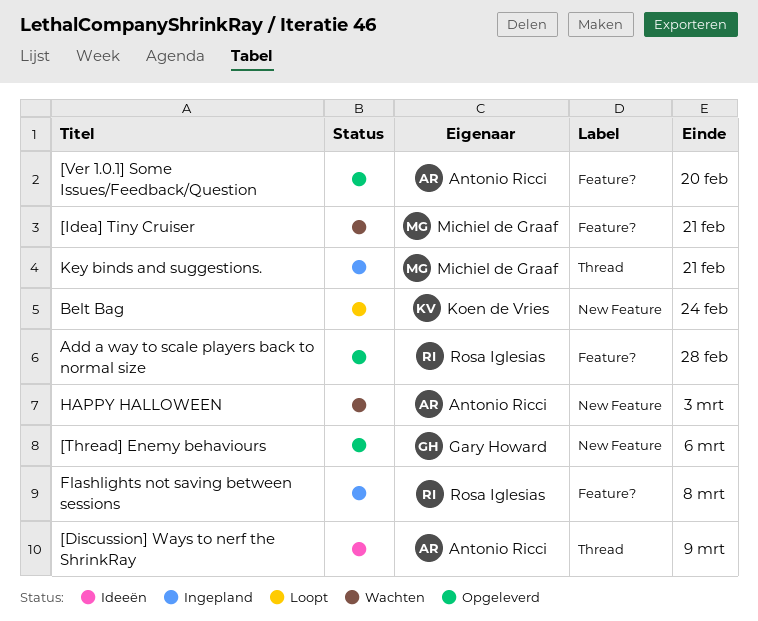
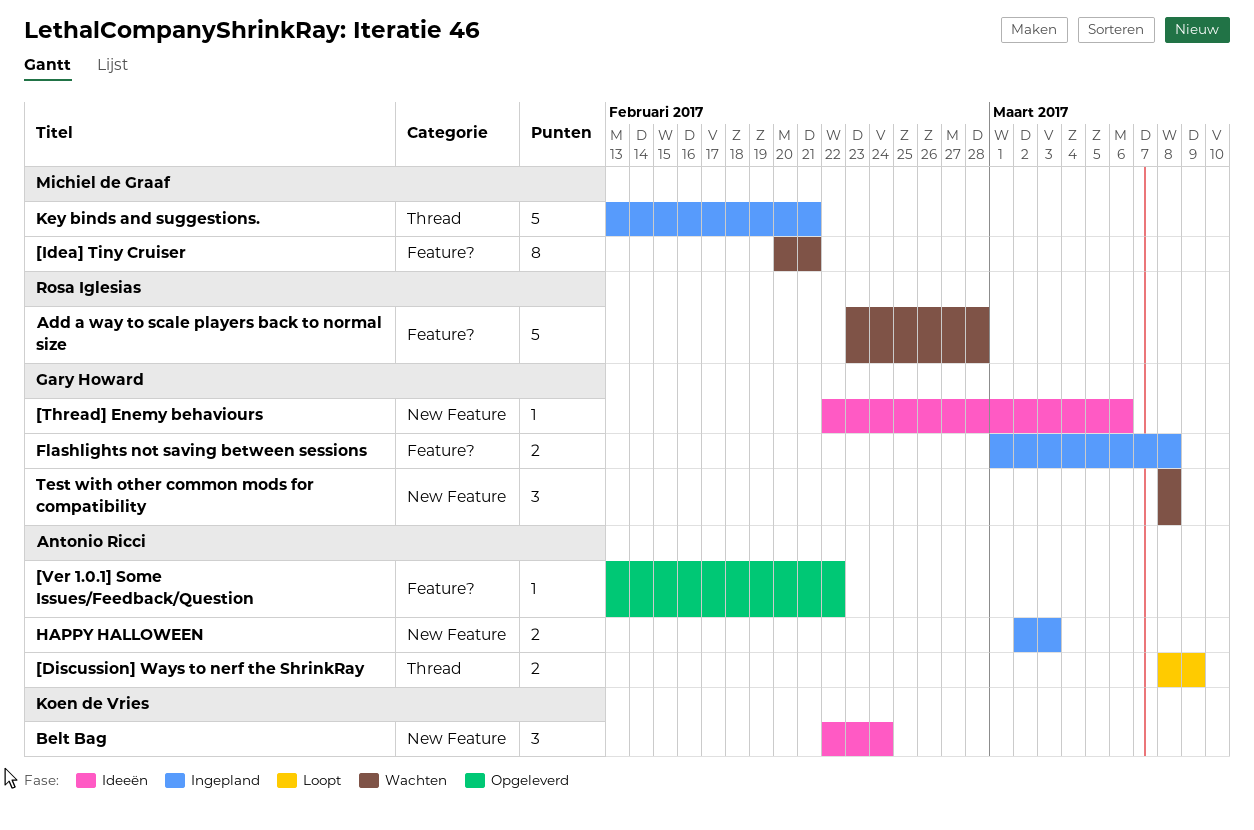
[Discussion] Ways to nerf the ShrinkRay, status: Ideeën -> Loopt
[Thread] Enemy behaviours, status: Opgeleverd -> Ideeën
[Ver 1.0.1] Some Issues/Feedback/Question, due: Feb 20 -> Feb 22
Add a way to scale players back to normal size, status: Opgeleverd -> Wachten
Belt Bag, status: Loopt -> Ideeën
Flashlights not saving between sessions, owner: Rosa Iglesias -> Gary Howard
HAPPY HALLOWEEN, status: Wachten -> Ingepland
Test with other common mods for compatibility: none -> present

